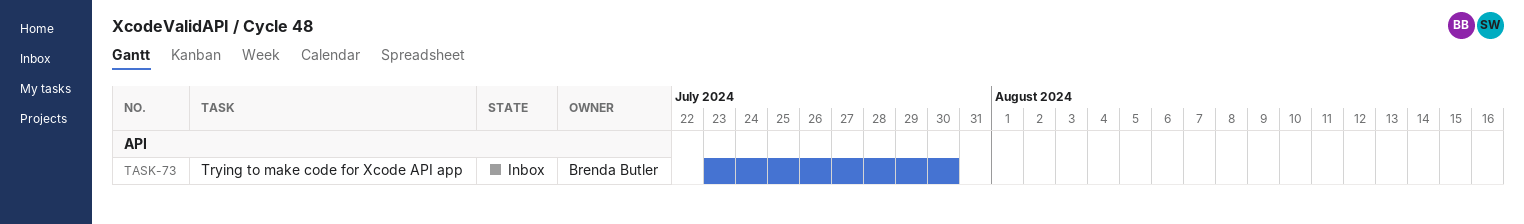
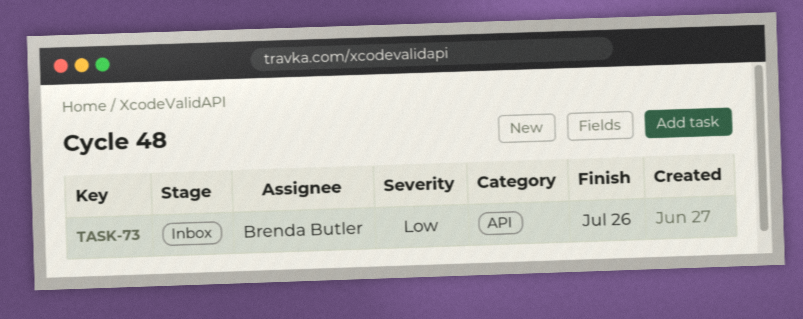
TASK-73, due: Jul 30 -> Jul 26

